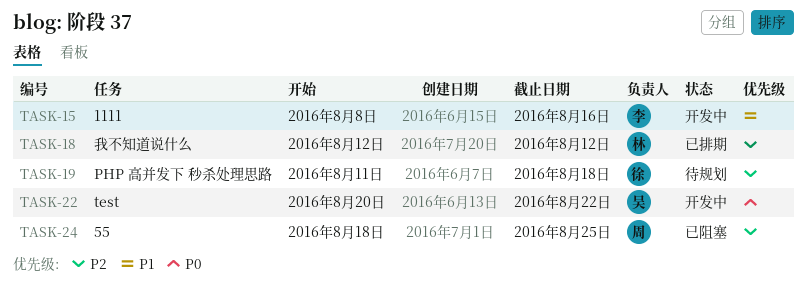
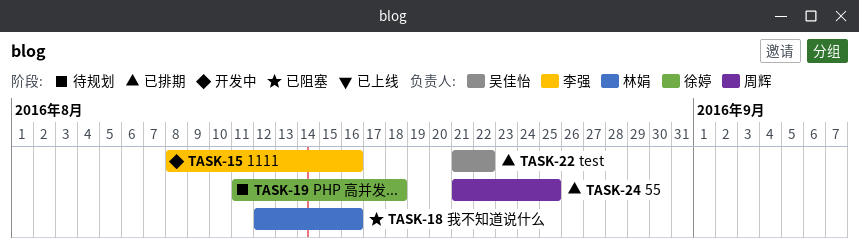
TASK-18, status: 已排期 -> 已阻塞
TASK-18, due: Aug 12 -> Aug 16
TASK-22, status: 开发中 -> 已排期
TASK-22, start: Aug 20 -> Aug 21
TASK-24, status: 已阻塞 -> 已排期
TASK-24, start: Aug 18 -> Aug 21

